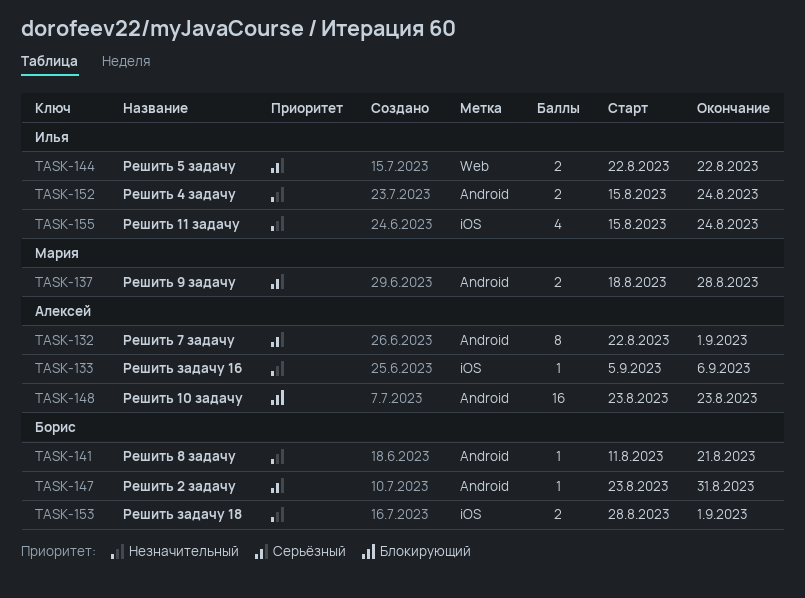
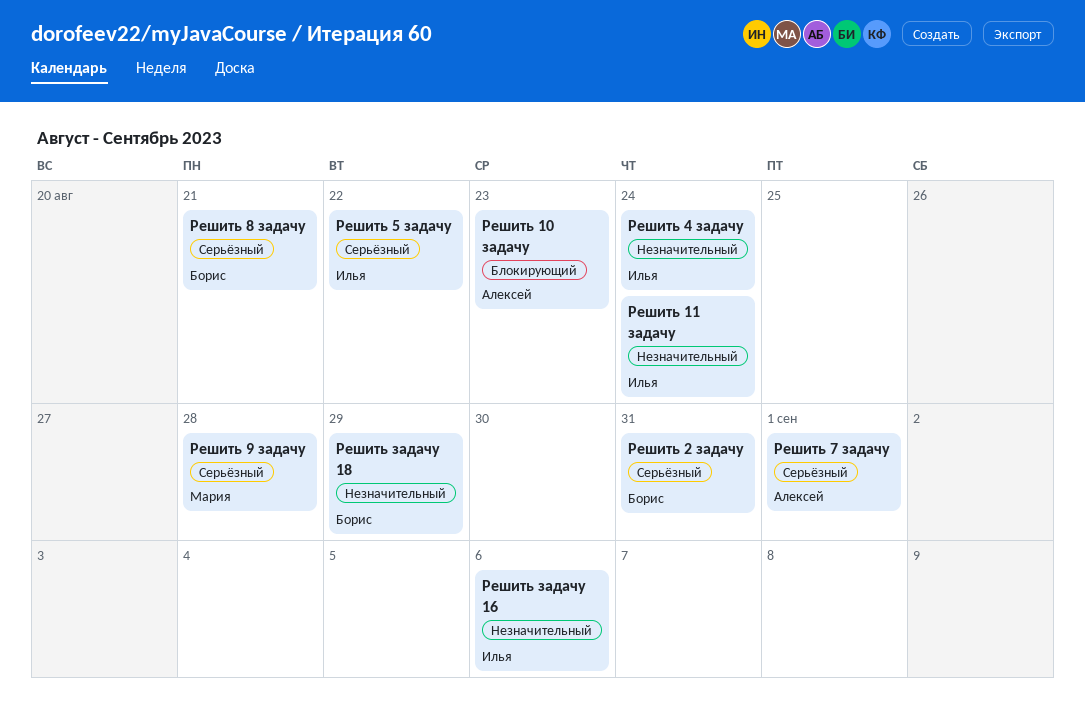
Решить 8 задачу, priority: Незначительный -> Серьёзный
Решить задачу 16, owner: Алексей -> Илья
Решить задачу 18, due: Sep 1 -> Aug 29

